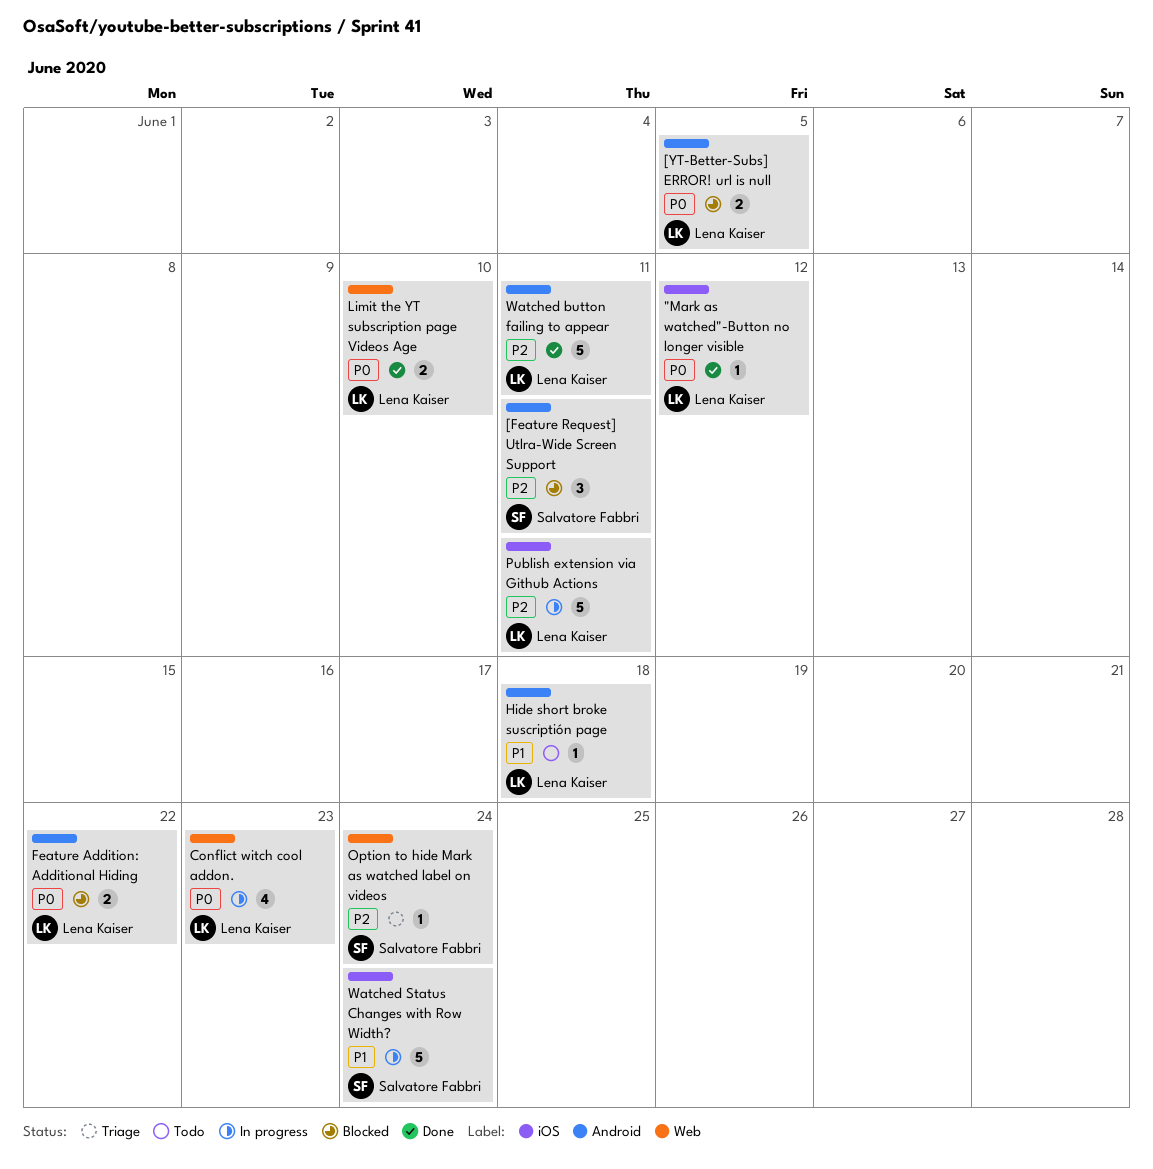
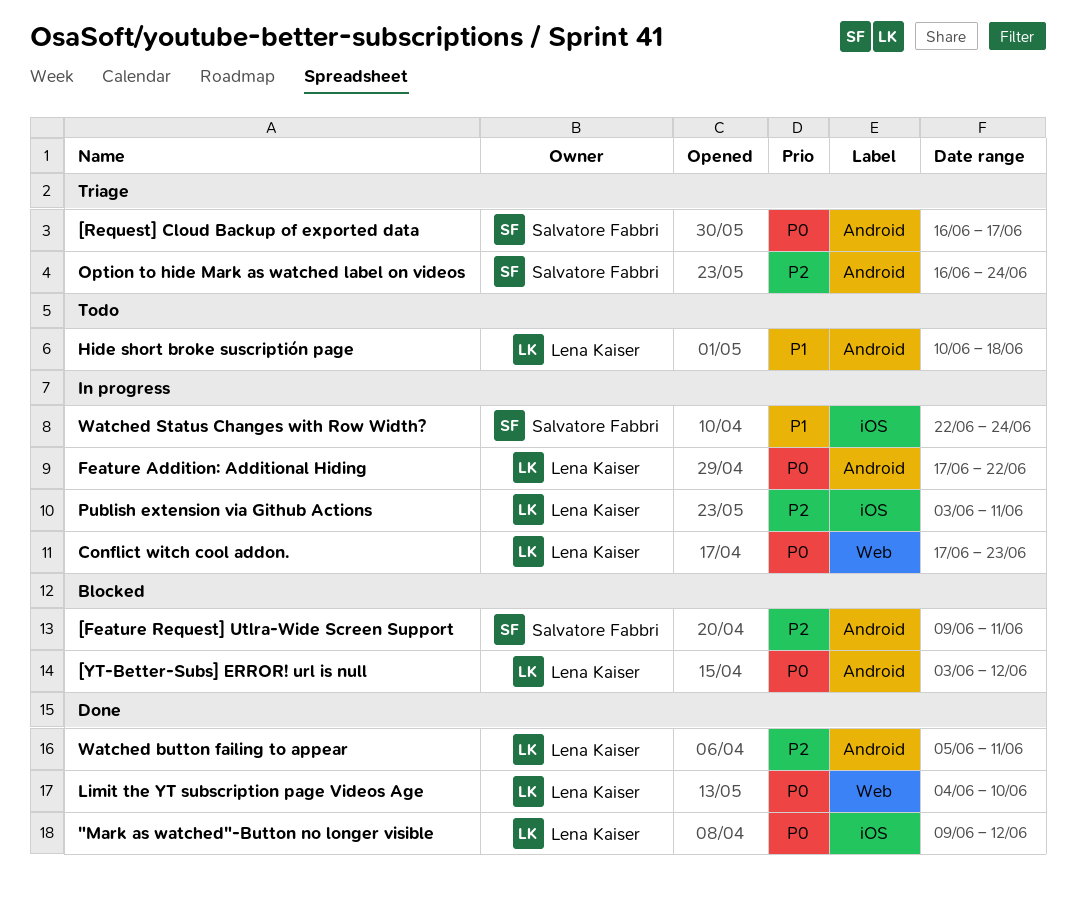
[Request] Cloud Backup of exported data: none -> present
[YT-Better-Subs] ERROR! url is null, due: Jun 5 -> Jun 12
Feature Addition: Additional Hiding, status: Blocked -> In progress
Option to hide Mark as watched label on videos, label: Web -> Android

